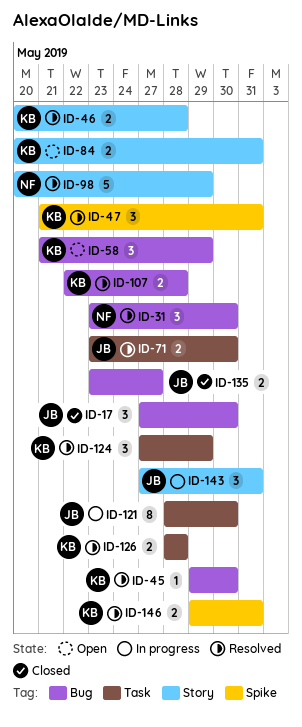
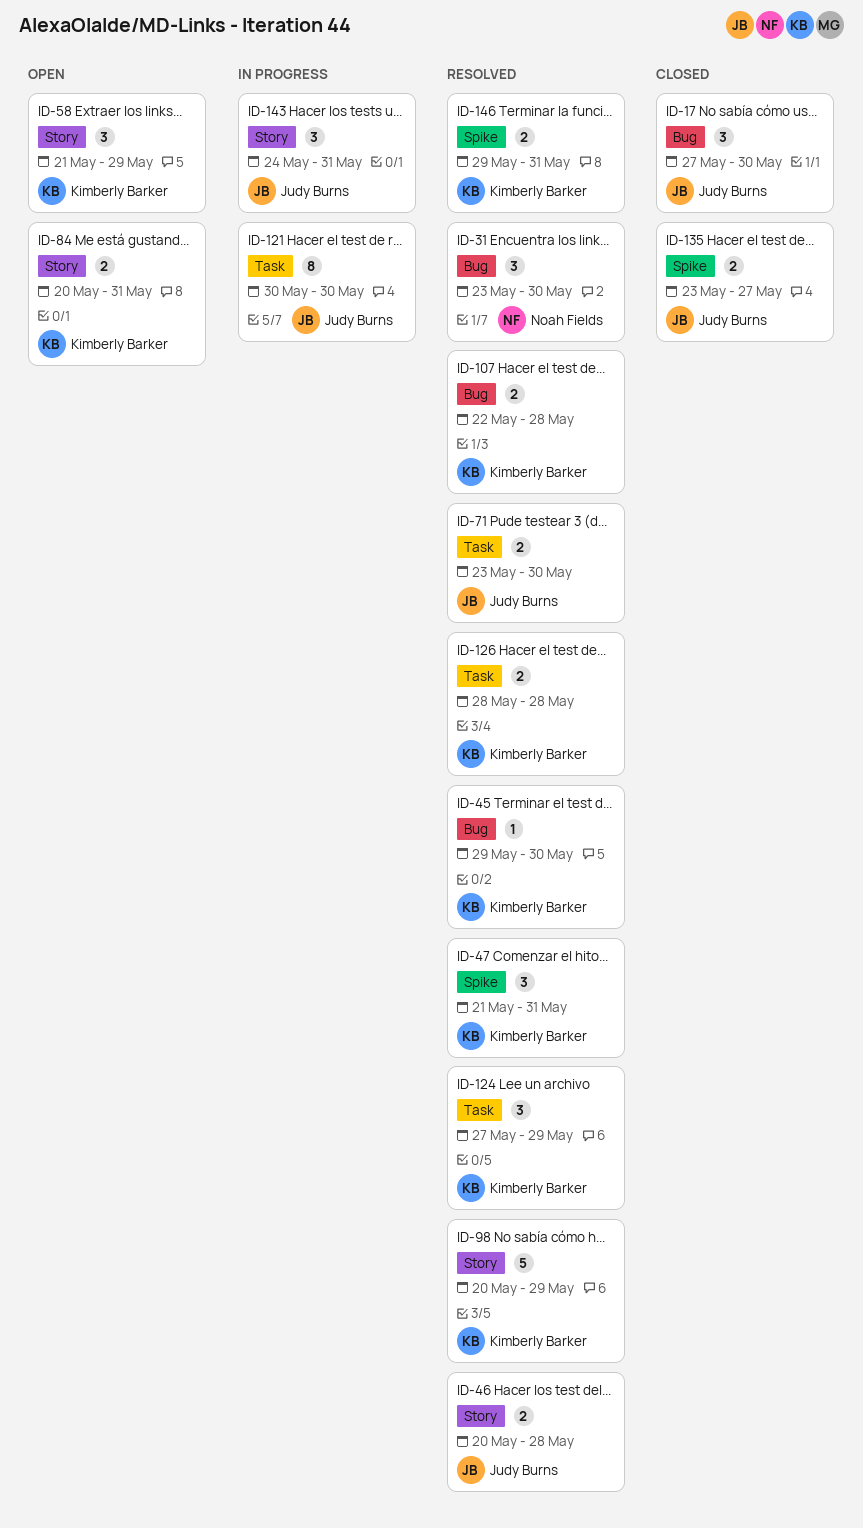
ID-46, owner: Kimberly Barker -> Judy Burns
ID-58, label: Bug -> Story
ID-98, owner: Noah Fields -> Kimberly Barker
ID-121, start: May 28 -> May 30
ID-135, label: Bug -> Spike
ID-143, start: May 27 -> May 24

